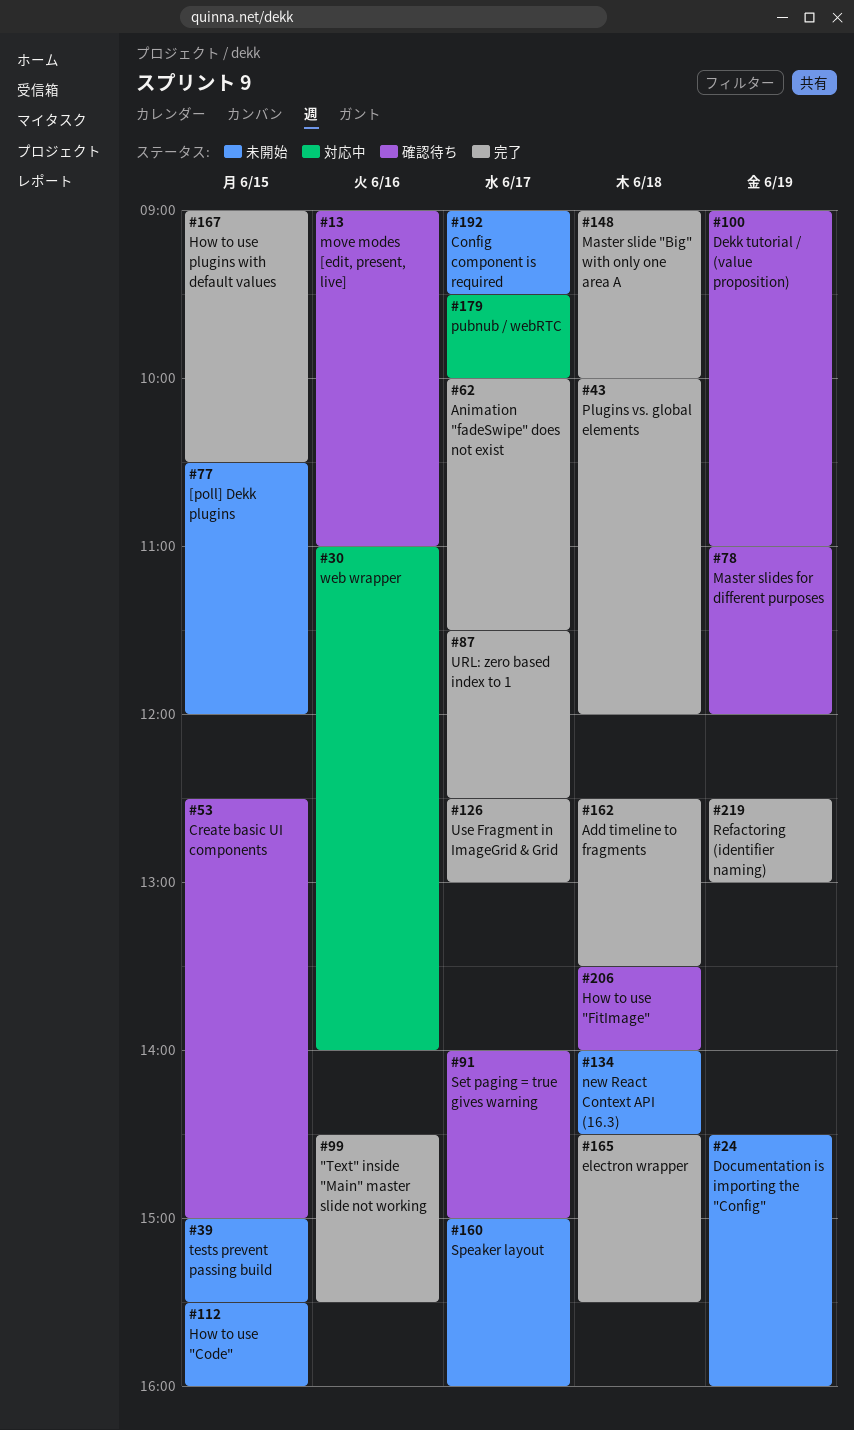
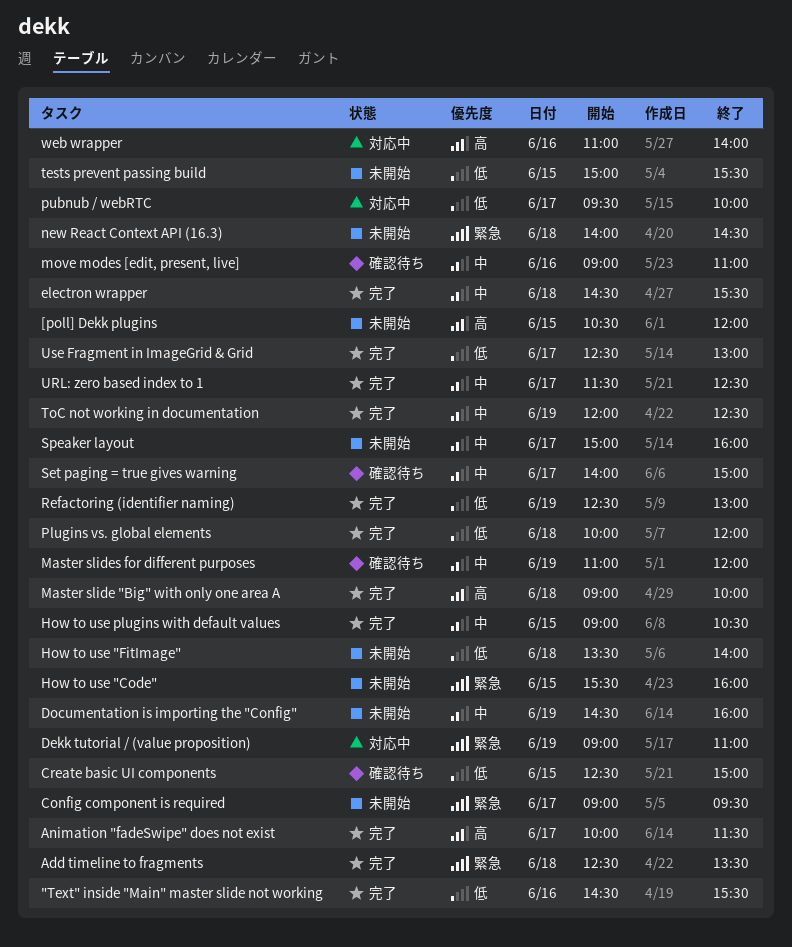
Dekk tutorial / (value proposition), status: 確認待ち -> 対応中
How to use "FitImage", status: 確認待ち -> 未開始
ToC not working in documentation: none -> present

